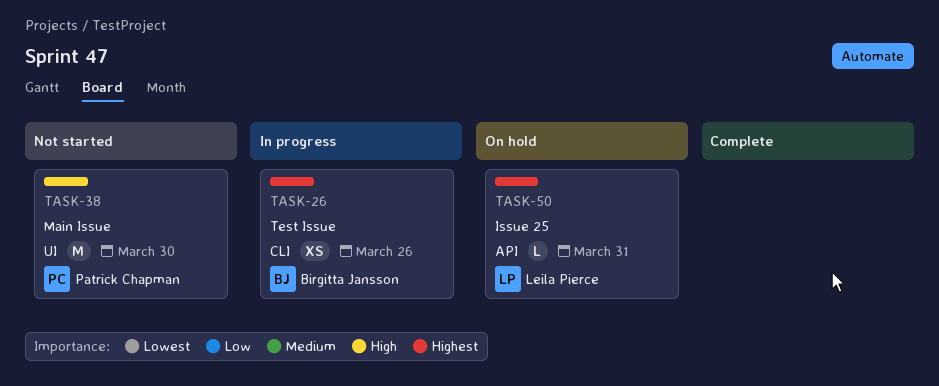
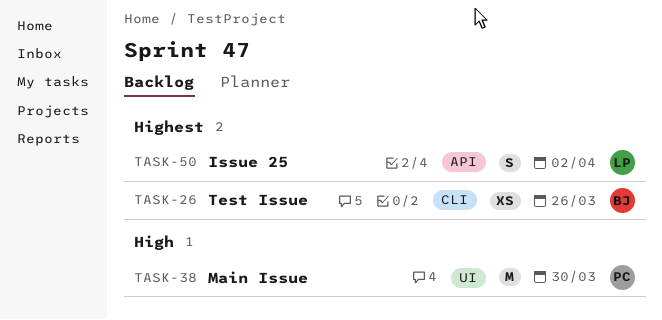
TASK-50, estimate: L -> S
TASK-50, due: Mar 31 -> Apr 2

